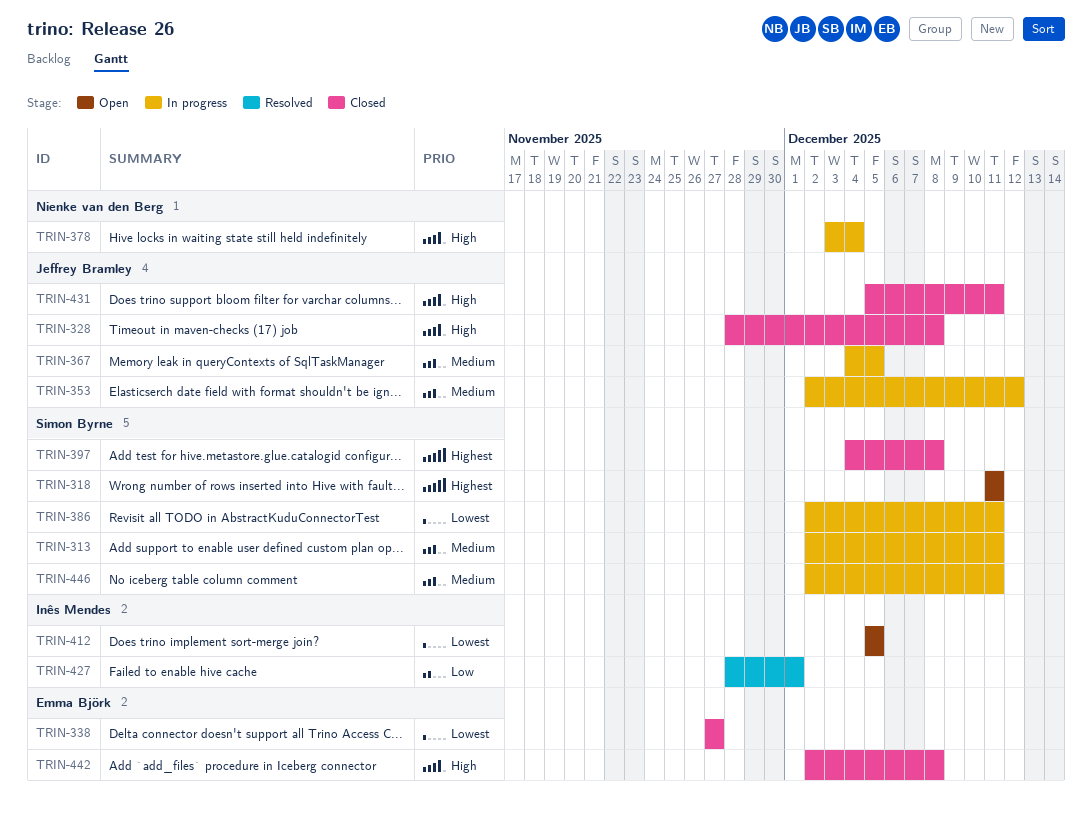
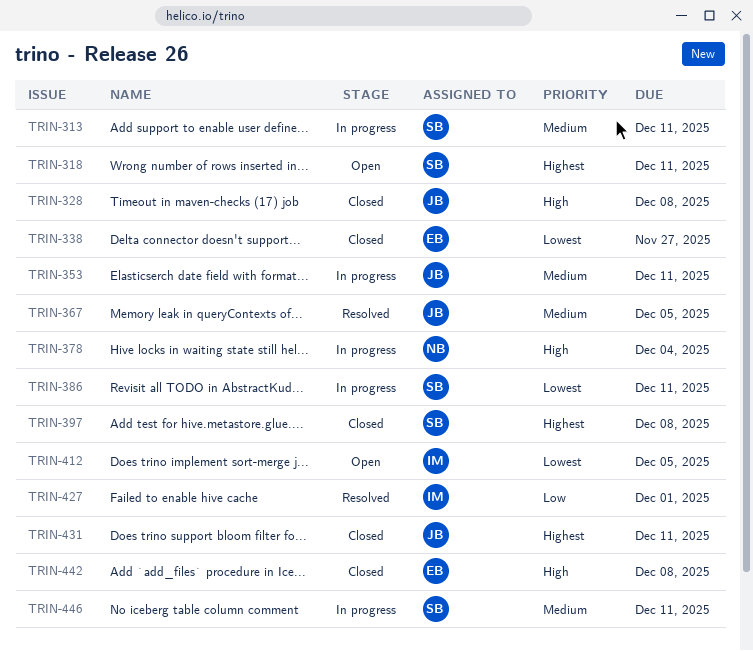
TRIN-353, due: Dec 12 -> Dec 11
TRIN-367, status: In progress -> Resolved
TRIN-431, priority: High -> Highest

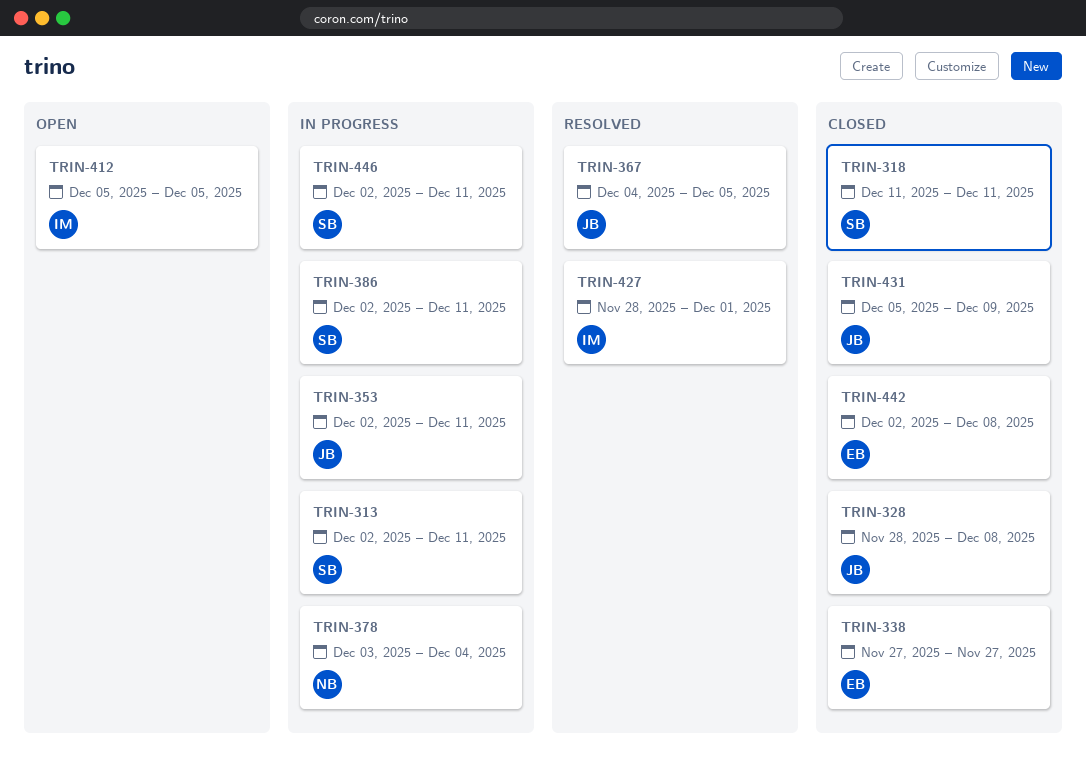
TRIN-318, status: Open -> Closed
TRIN-397: present -> none
TRIN-431, due: Dec 11 -> Dec 9

